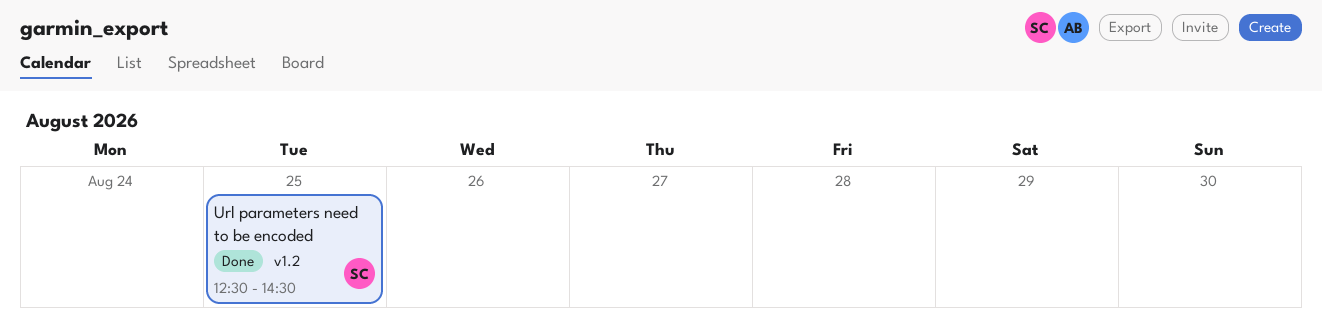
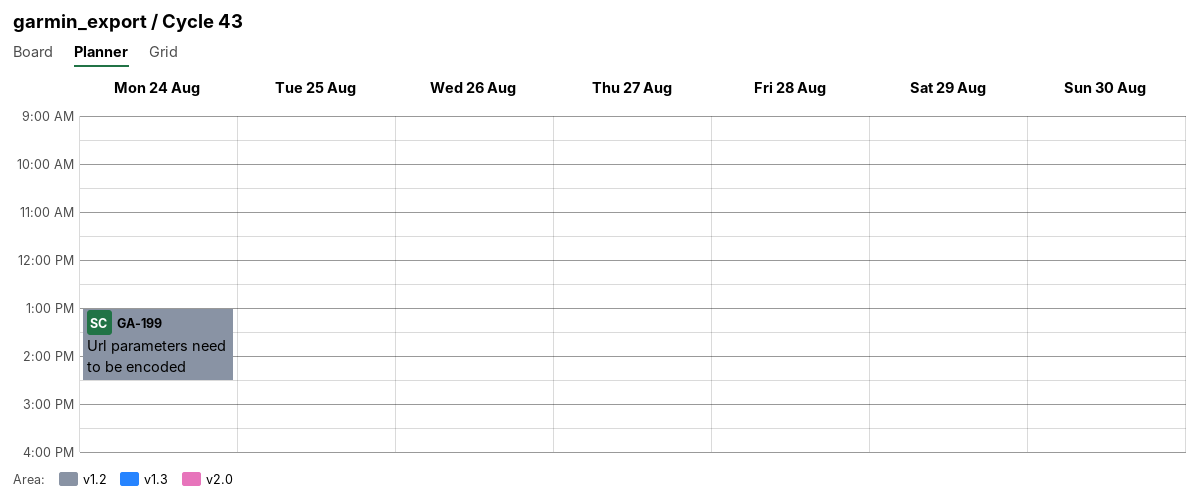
Url parameters need to be encoded, day: Aug 25 -> Aug 24
Url parameters need to be encoded, begins: 12:30 -> 13:00

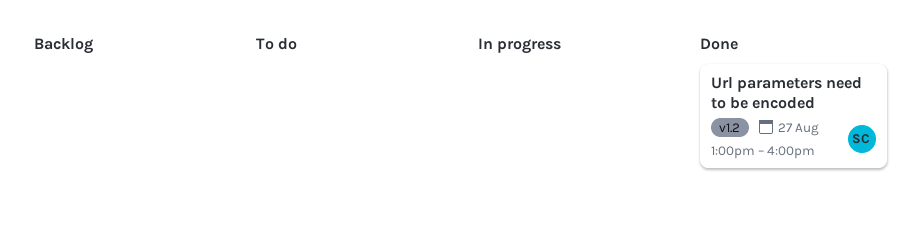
Url parameters need to be encoded, day: Aug 24 -> Aug 27
Url parameters need to be encoded, ends: 14:30 -> 16:00

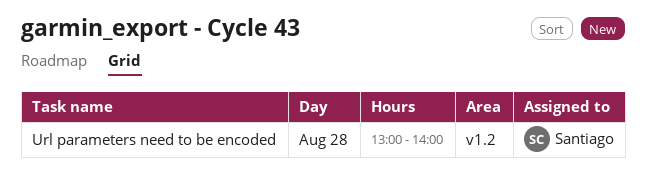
Url parameters need to be encoded, day: Aug 27 -> Aug 28
Url parameters need to be encoded, ends: 16:00 -> 14:00

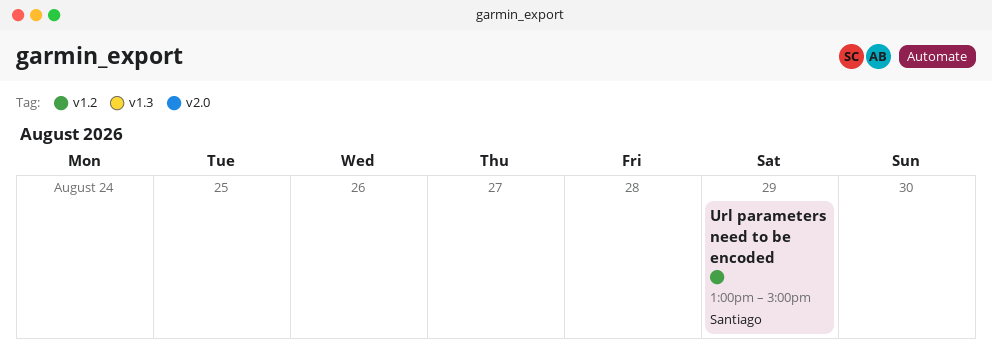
Url parameters need to be encoded, day: Aug 28 -> Aug 29
Url parameters need to be encoded, ends: 14:00 -> 15:00

